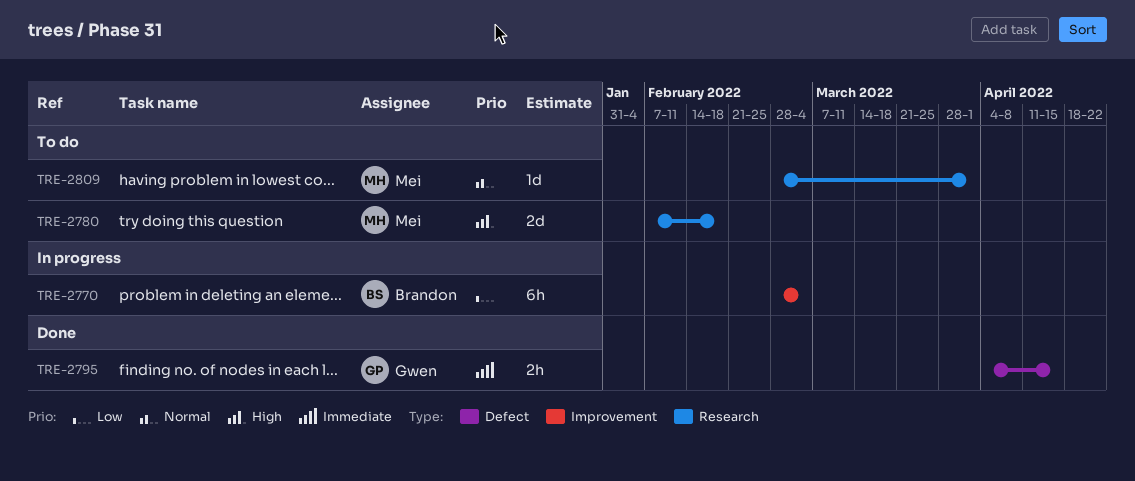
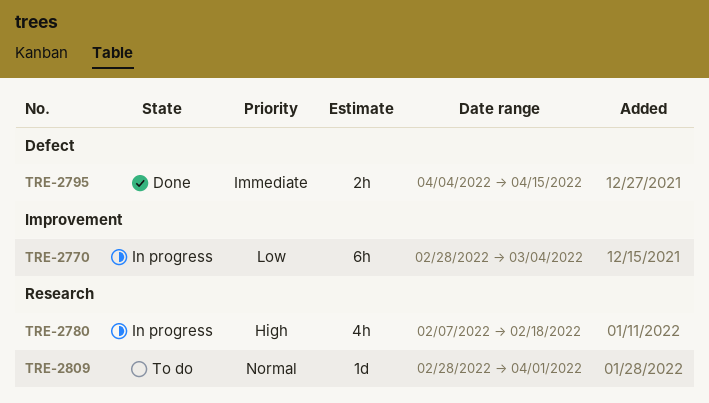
TRE-2780, status: To do -> In progress
TRE-2780, estimate: 2d -> 4h

